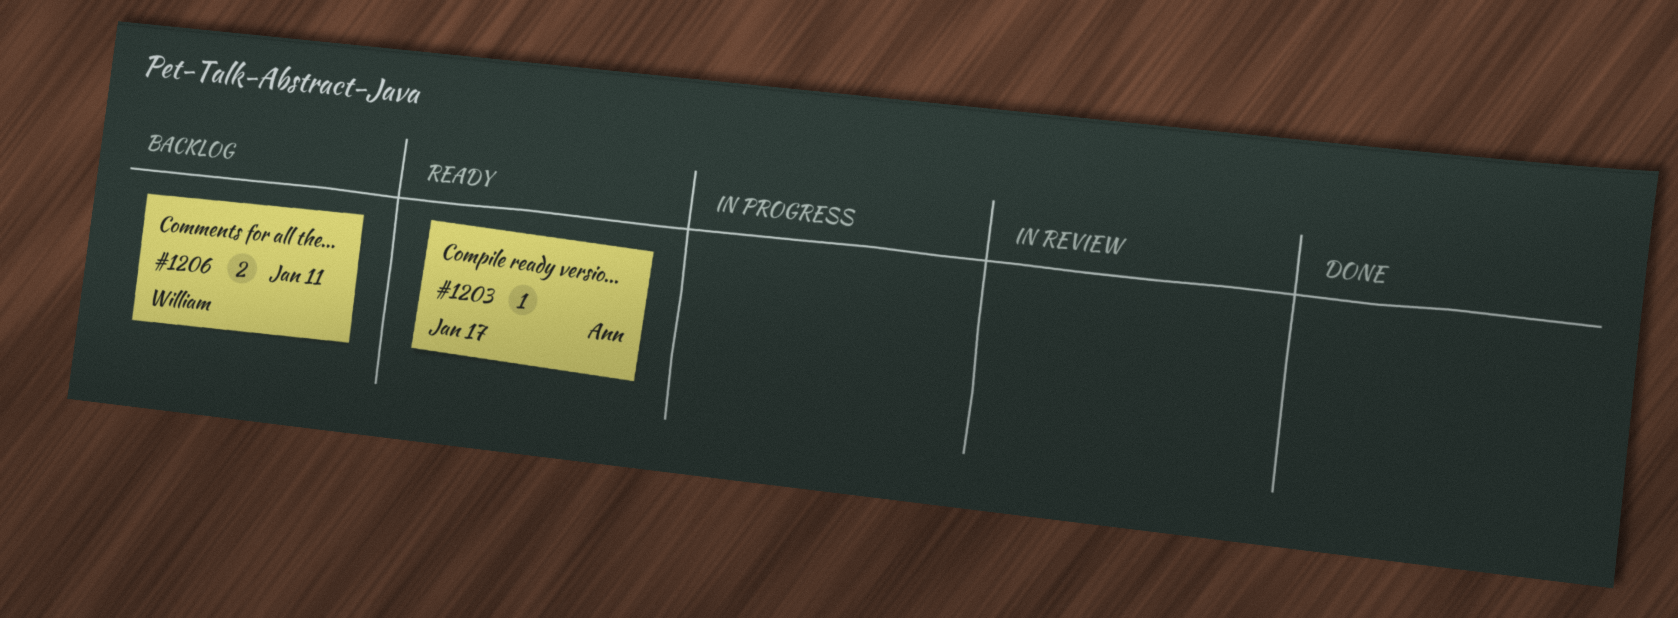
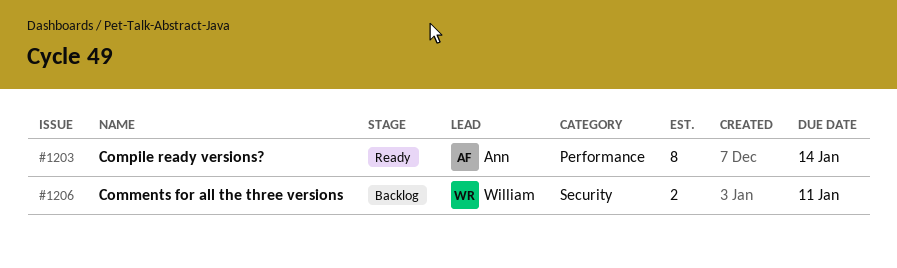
#1203, estimate: 1 -> 8
#1203, due: Jan 17 -> Jan 14

